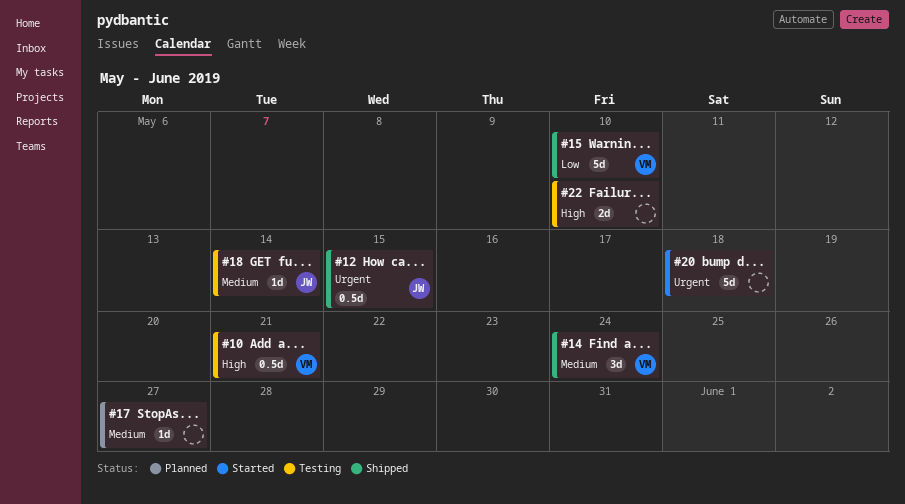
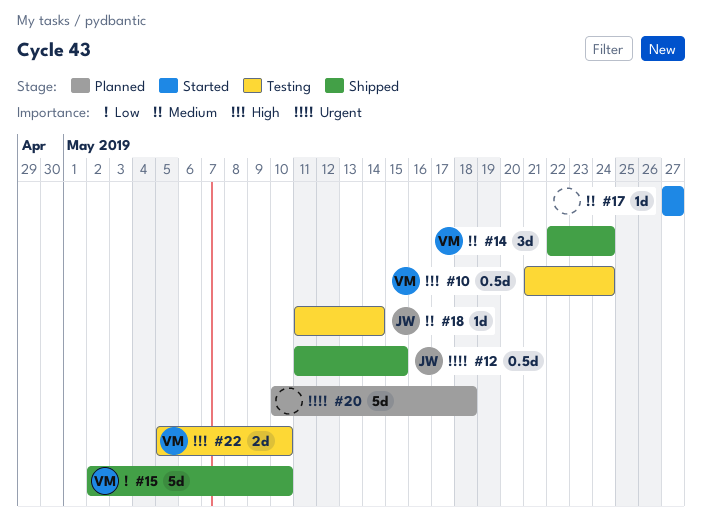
#10, due: May 21 -> May 24
#17, status: Planned -> Started
#20, status: Started -> Planned
#22, owner: none -> VM

